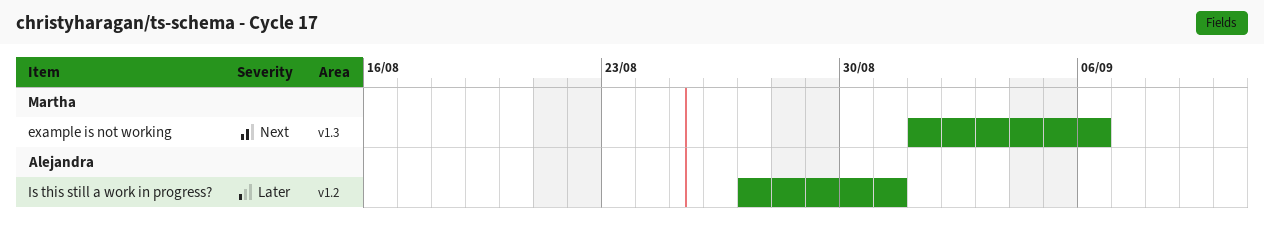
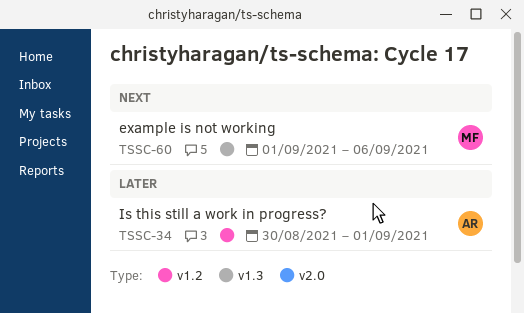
Is this still a work in progress?, start: Aug 27 -> Aug 30
Is this still a work in progress?, due: Aug 31 -> Sep 1

